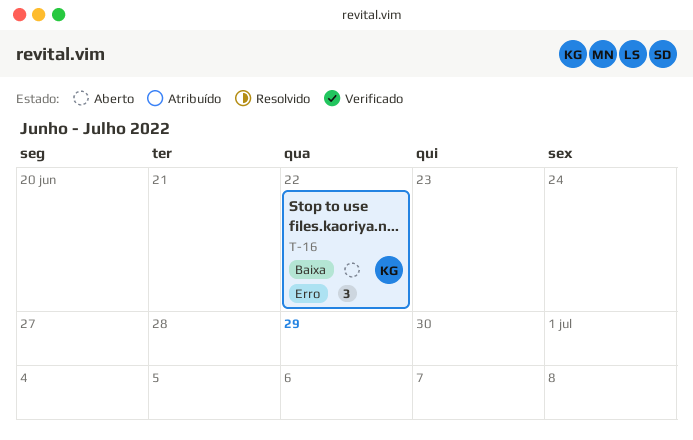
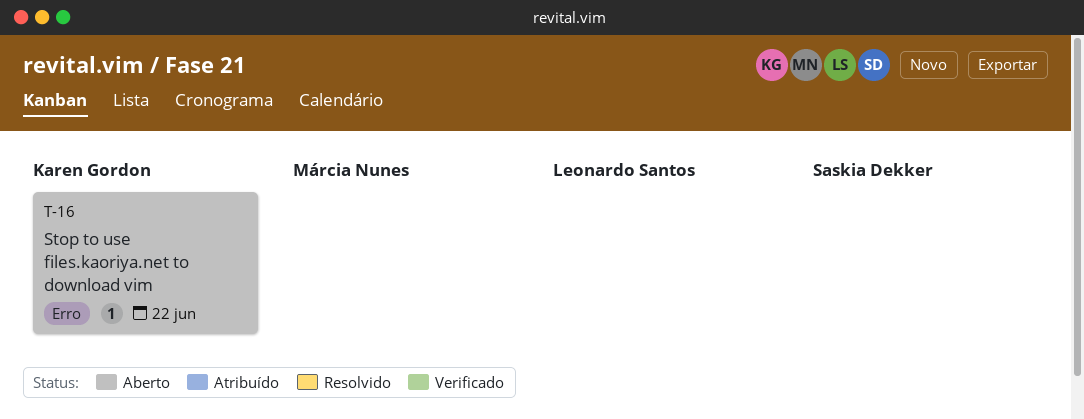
T-16, estimate: 3 -> 1

